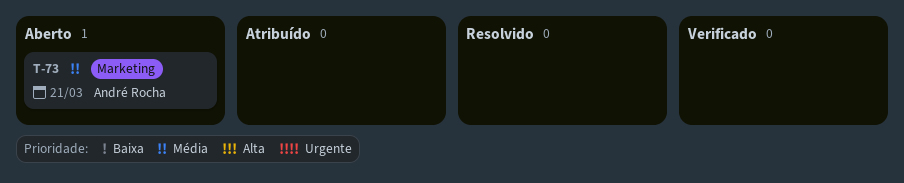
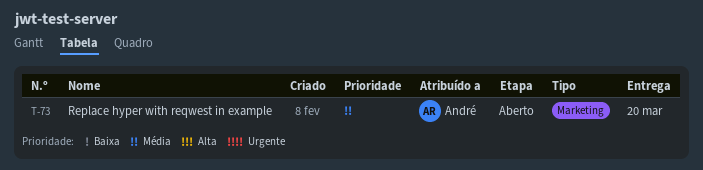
T-73, due: Mar 21 -> Mar 20

